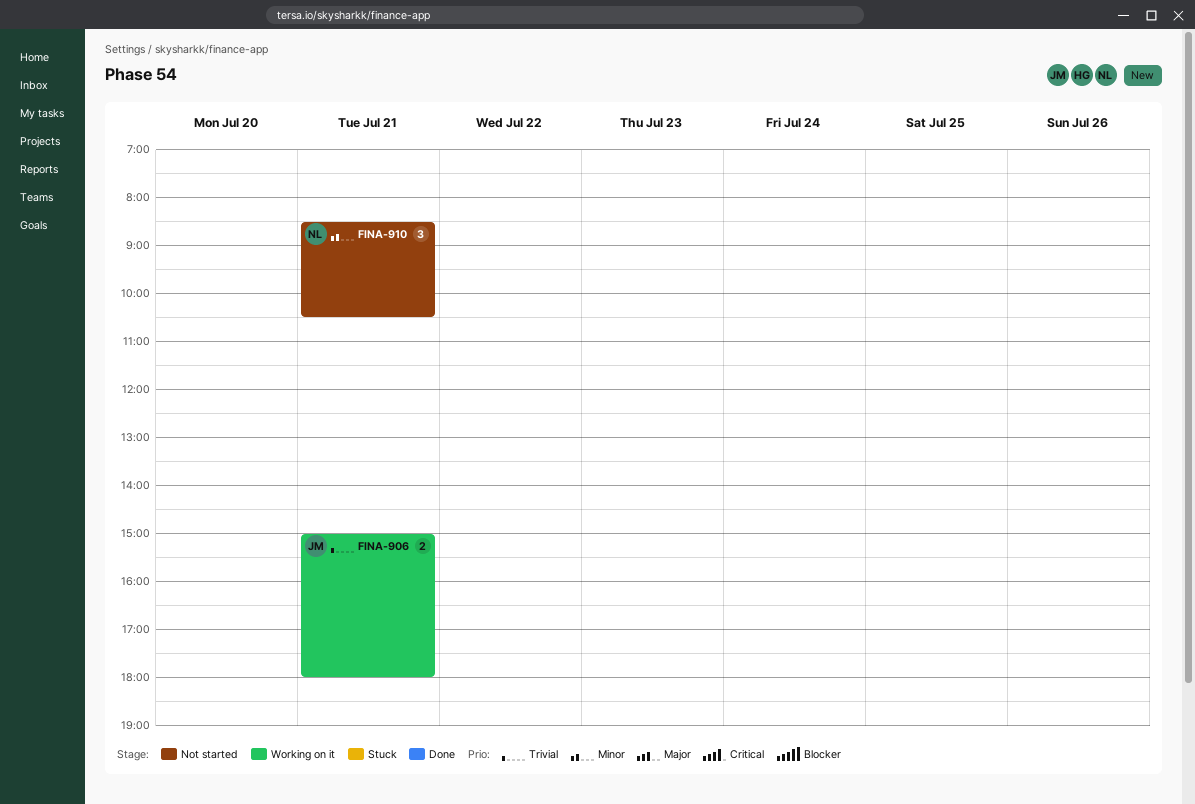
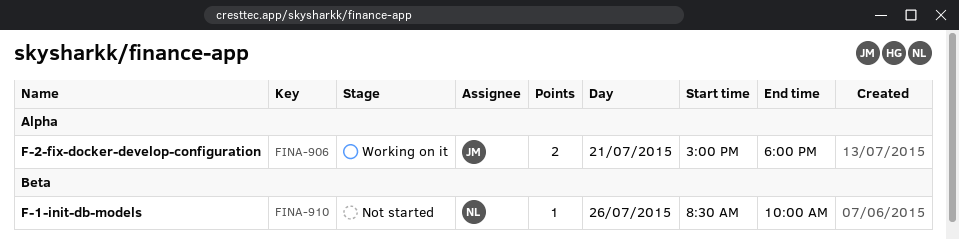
FINA-910, estimate: 3 -> 1
FINA-910, day: Jul 21 -> Jul 26
FINA-910, ends: 10:30 -> 10:00

